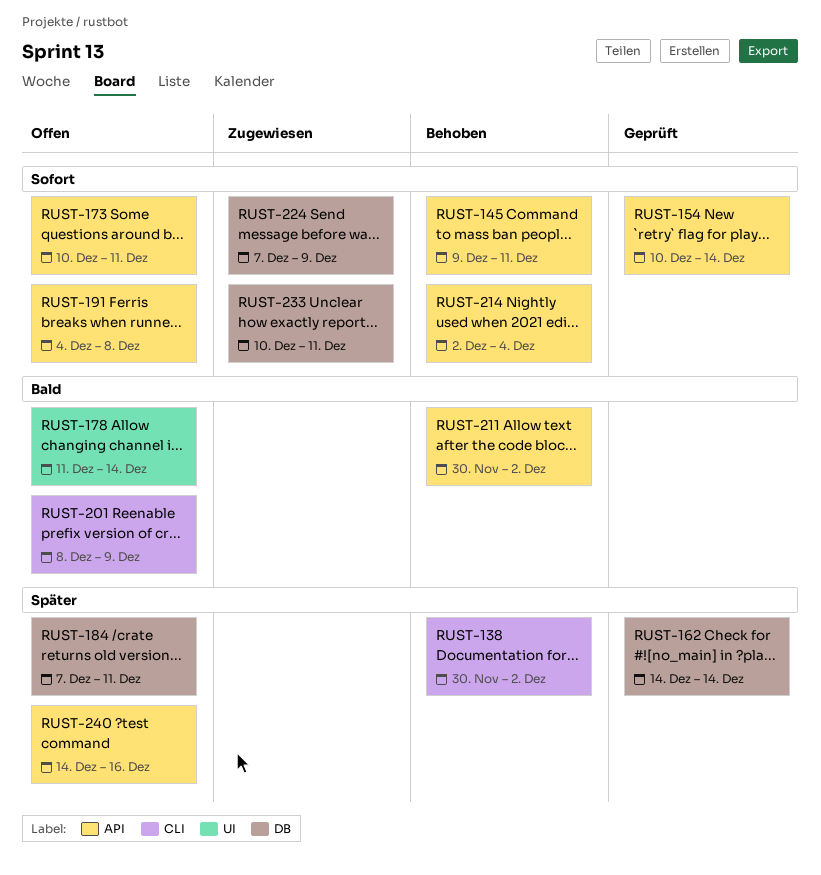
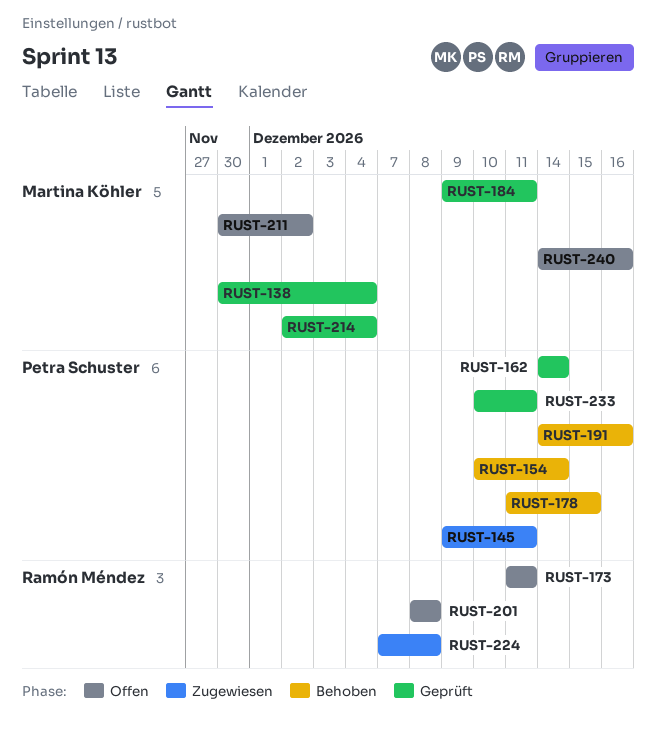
RUST-138, status: Behoben -> Geprüft
RUST-138, due: Dec 2 -> Dec 4
RUST-145, status: Behoben -> Zugewiesen
RUST-154, status: Geprüft -> Behoben
RUST-173, start: Dec 10 -> Dec 11
RUST-178, status: Offen -> Behoben
RUST-178, due: Dec 14 -> Dec 15
RUST-184, status: Offen -> Geprüft
RUST-184, start: Dec 7 -> Dec 9
RUST-191, status: Offen -> Behoben
RUST-191, start: Dec 4 -> Dec 14
RUST-191, due: Dec 8 -> Dec 16
RUST-201, due: Dec 9 -> Dec 8
RUST-211, status: Behoben -> Offen
RUST-214, status: Behoben -> Geprüft
RUST-224, due: Dec 9 -> Dec 8
RUST-233, status: Zugewiesen -> Geprüft

